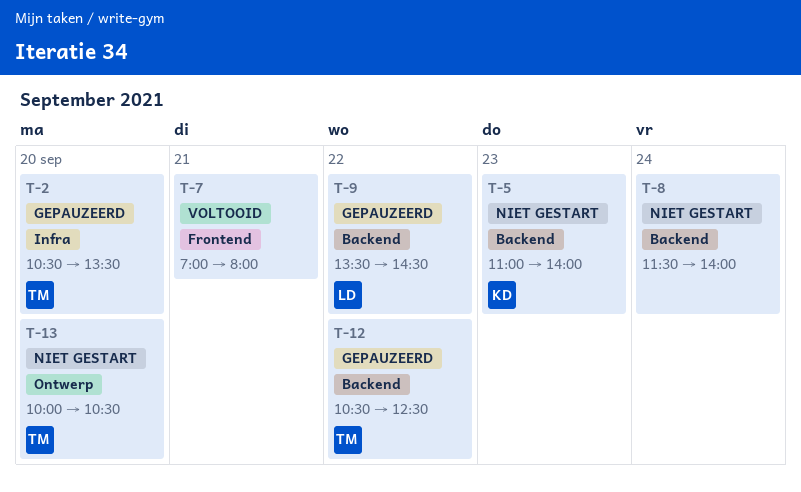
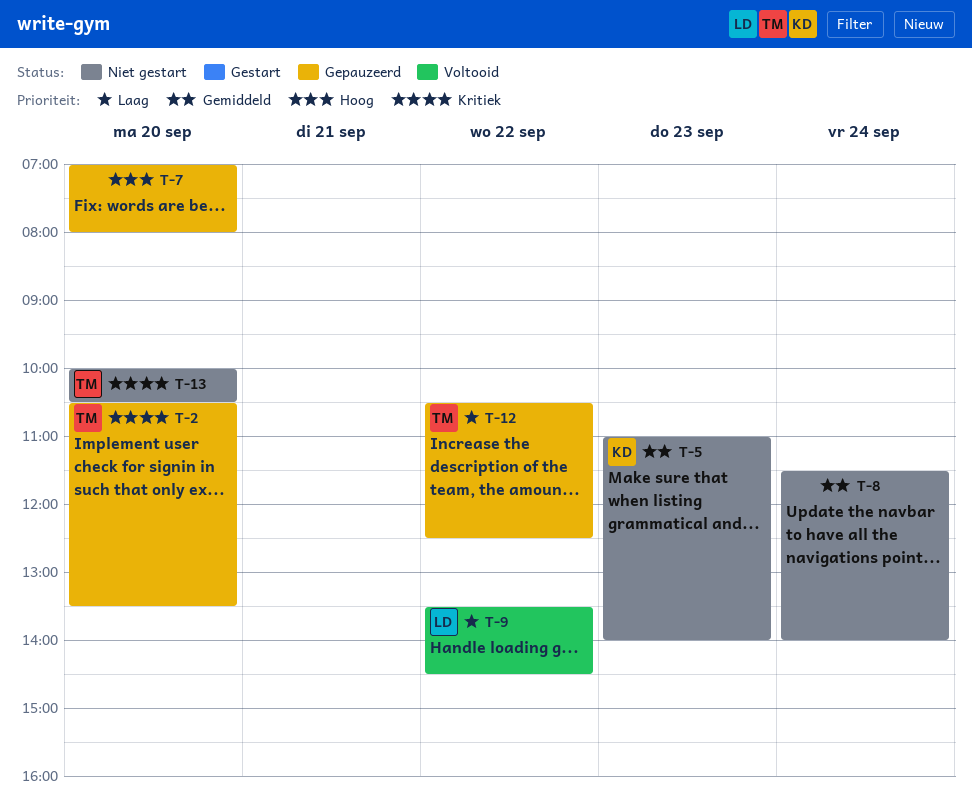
T-7, status: Voltooid -> Gepauzeerd
T-7, day: Sep 21 -> Sep 20
T-9, status: Gepauzeerd -> Voltooid

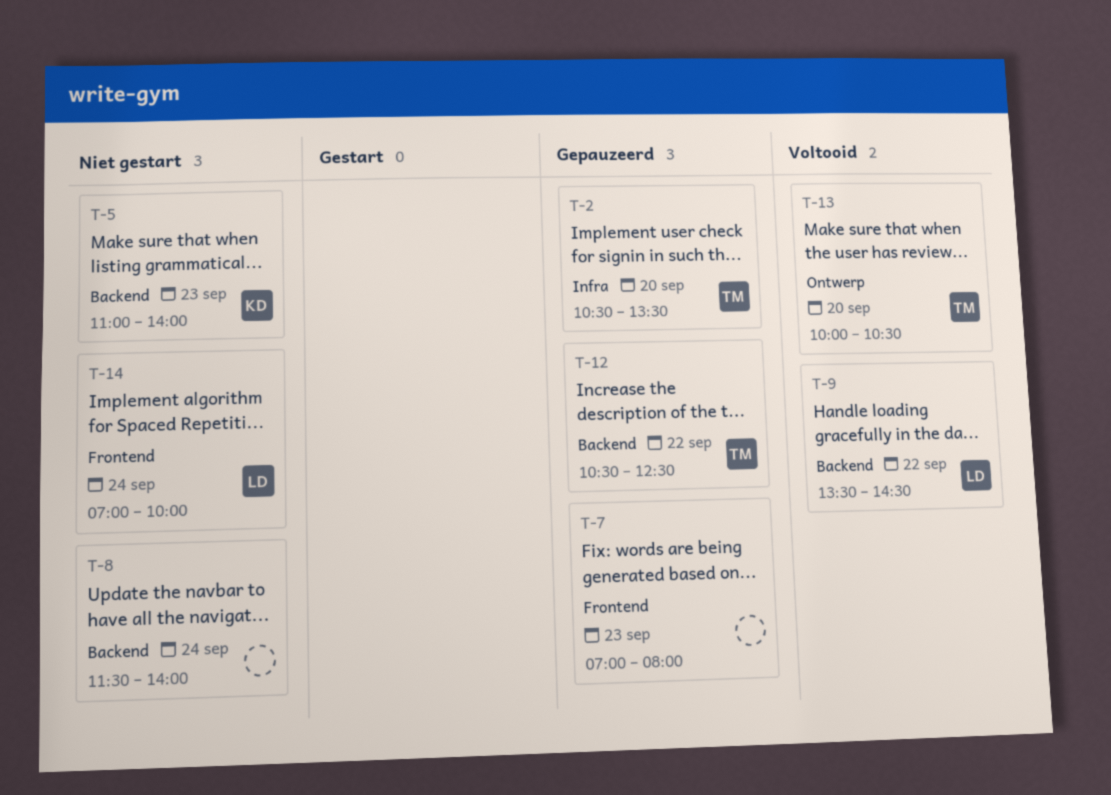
T-7, day: Sep 20 -> Sep 23
T-13, status: Niet gestart -> Voltooid
T-14: none -> present

